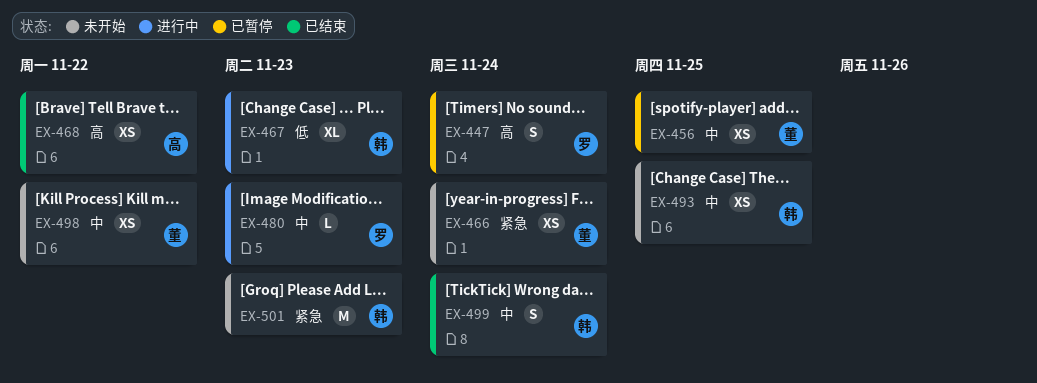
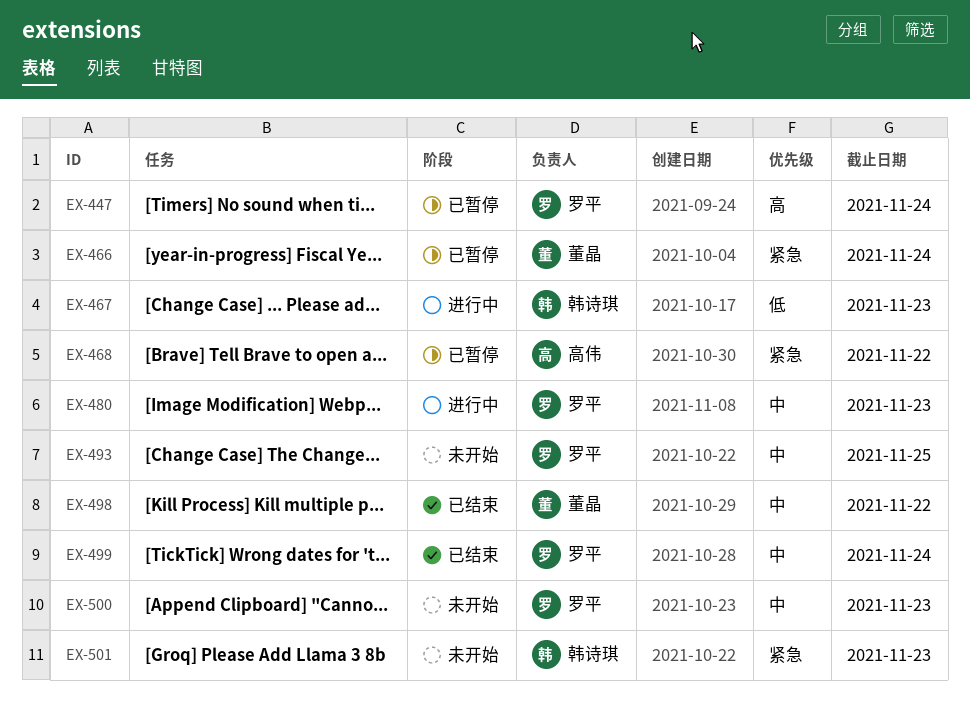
EX-456: present -> none
EX-466, status: 未开始 -> 已暂停
EX-468, status: 已结束 -> 已暂停
EX-468, priority: 高 -> 紧急
EX-493, owner: 韩诗琪 -> 罗平
EX-498, status: 未开始 -> 已结束
EX-499, owner: 韩诗琪 -> 罗平
EX-500: none -> present

